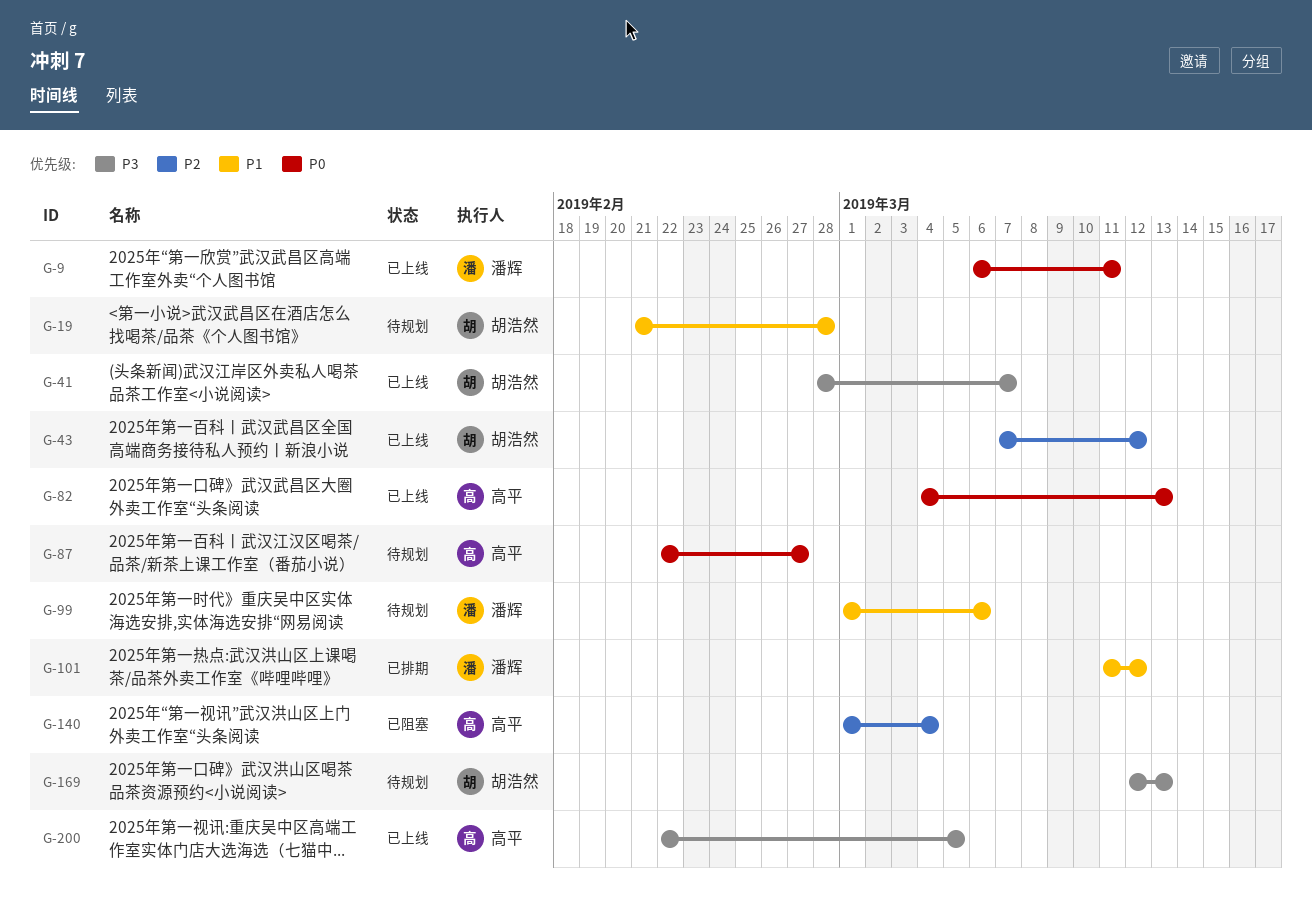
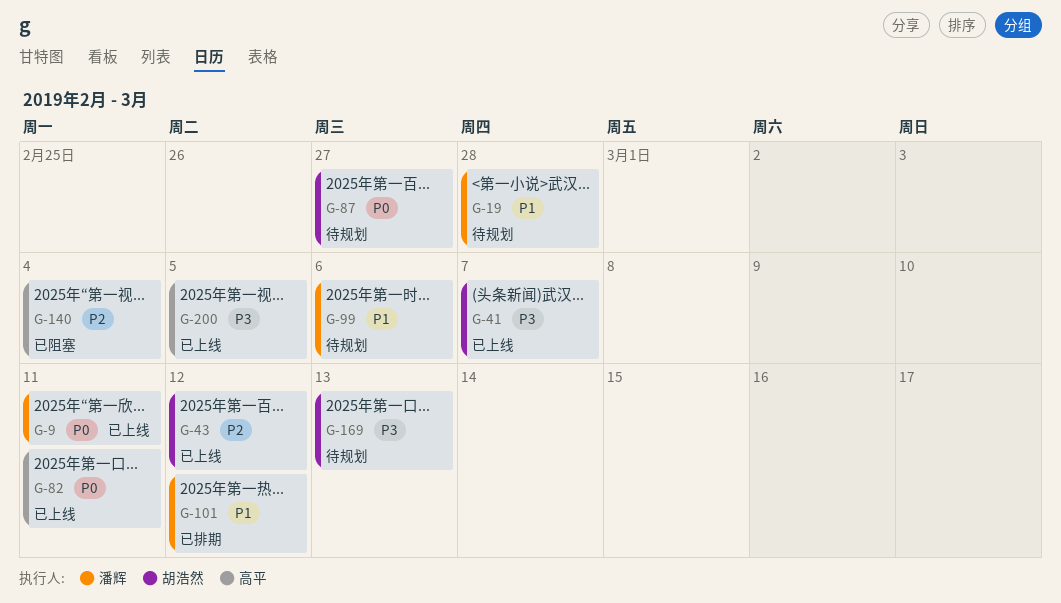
G-19, owner: 胡浩然 -> 潘辉
G-82, due: Mar 13 -> Mar 11
G-87, owner: 高平 -> 胡浩然

